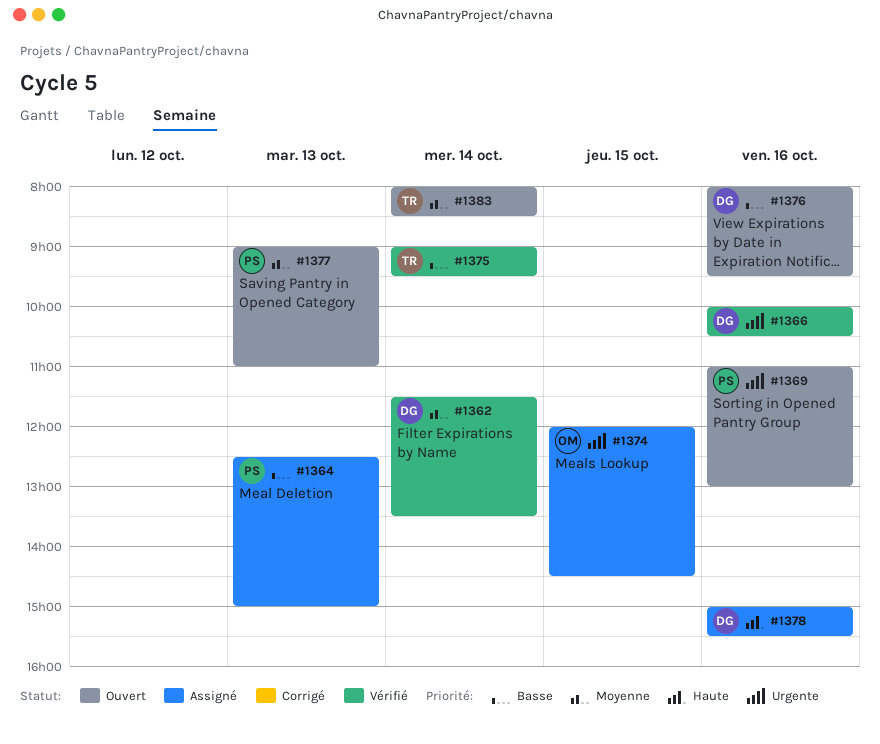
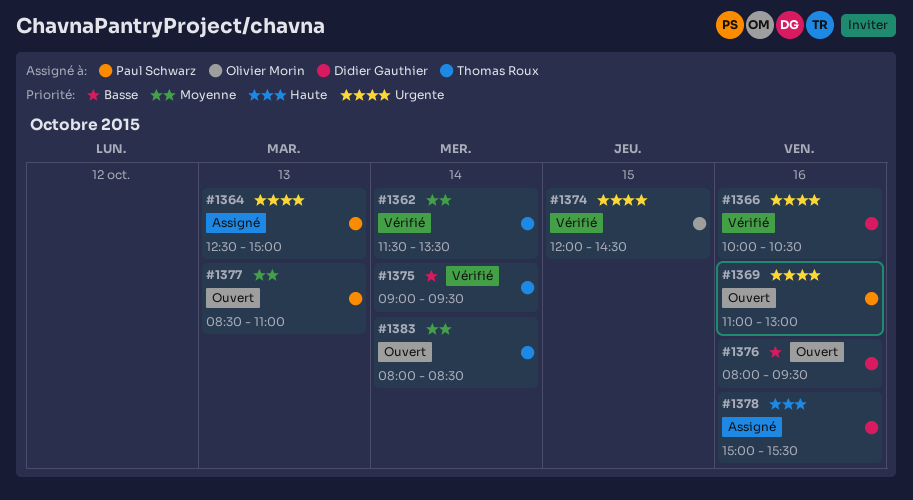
#1362, owner: Didier Gauthier -> Thomas Roux
#1364, priority: Basse -> Urgente
#1374, status: Assigné -> Vérifié
#1377, begins: 09:00 -> 08:30

